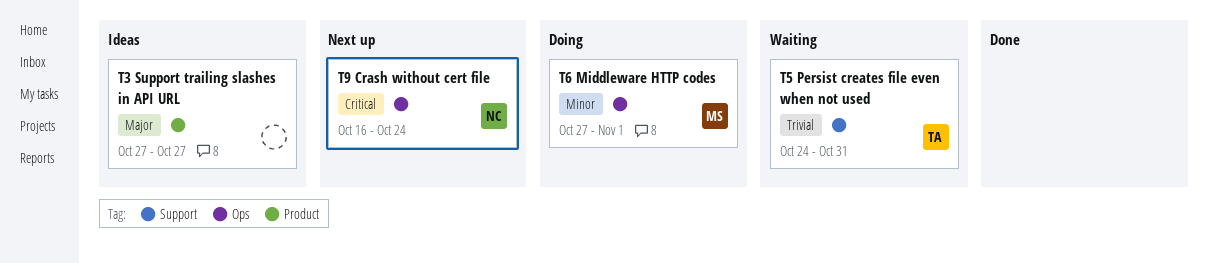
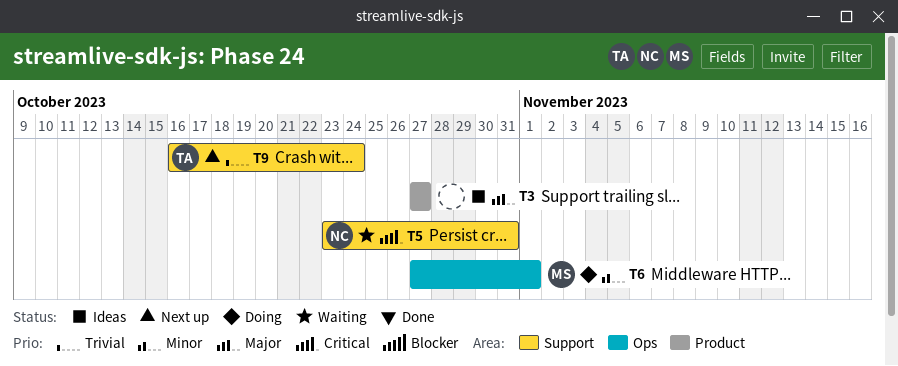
T5, owner: TA -> NC
T5, priority: Trivial -> Critical
T5, start: Oct 24 -> Oct 23
T9, owner: NC -> TA
T9, priority: Critical -> Trivial
T9, label: Ops -> Support

